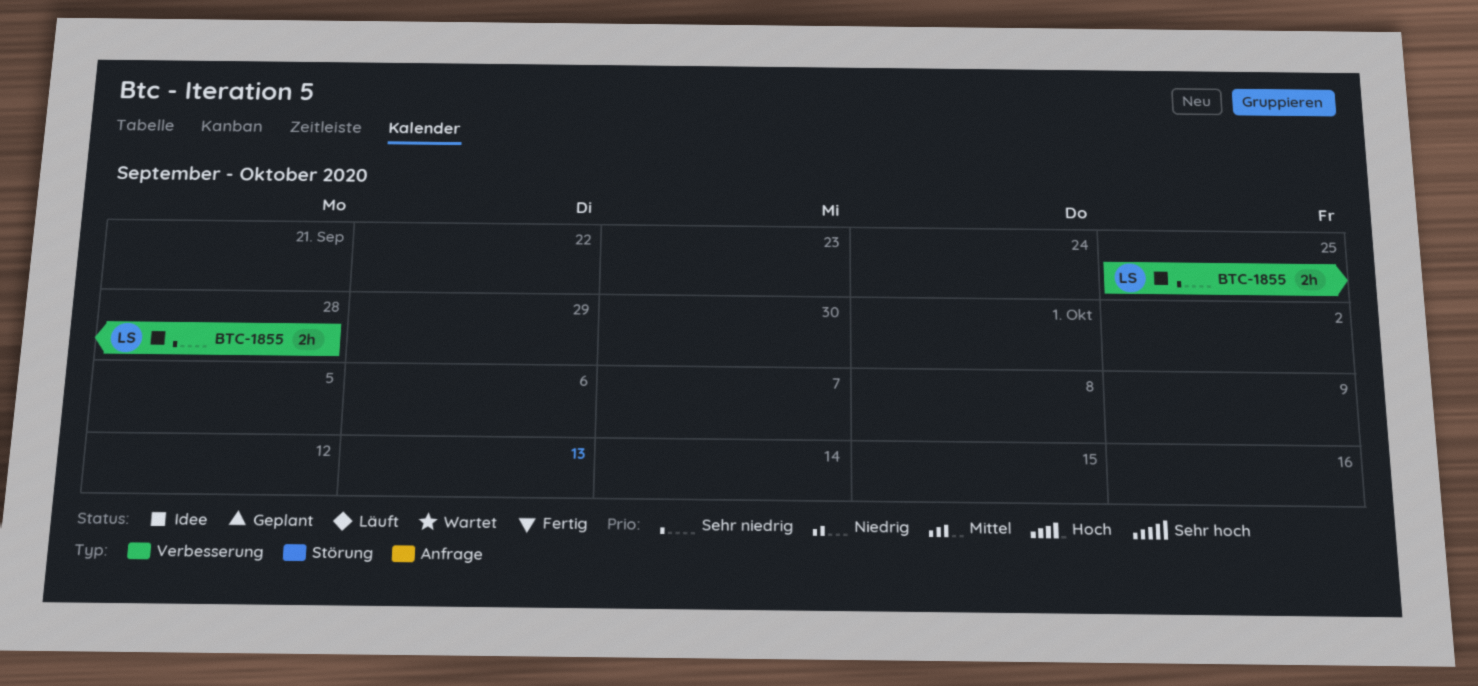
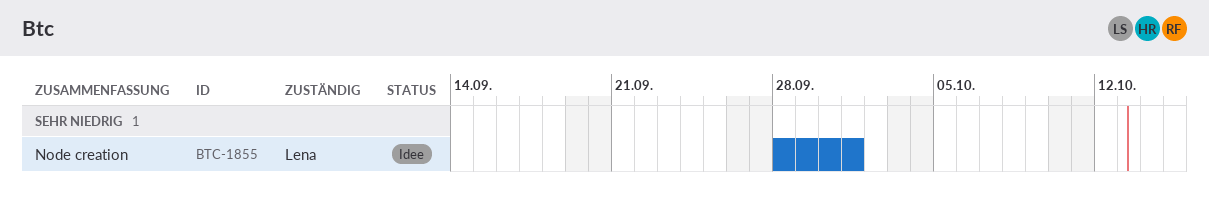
BTC-1855, start: Sep 25 -> Sep 28
BTC-1855, due: Sep 28 -> Oct 1

